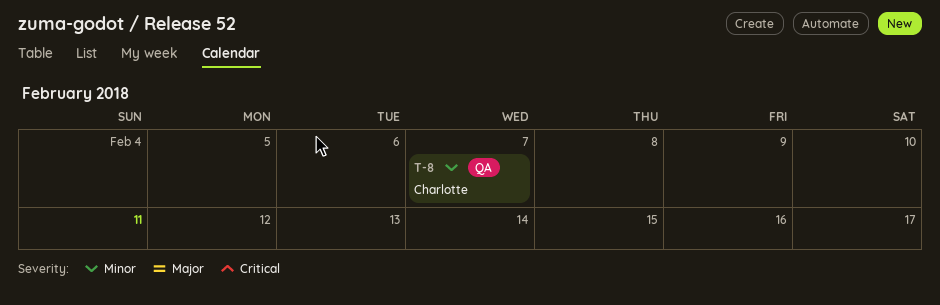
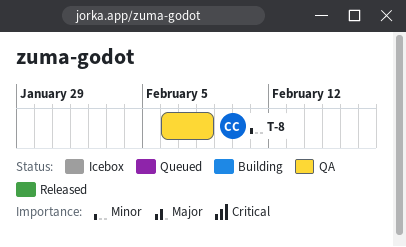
T-8, due: Feb 7 -> Feb 8

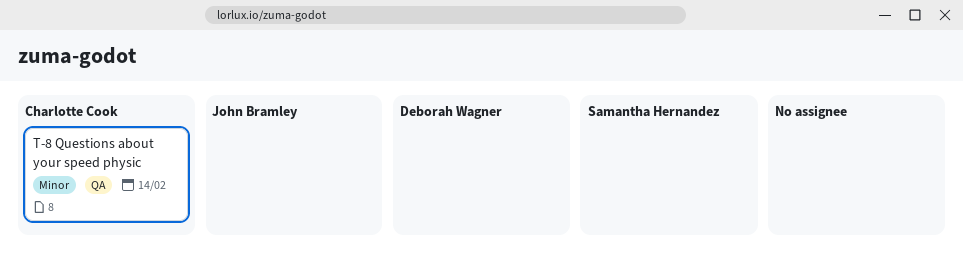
T-8, due: Feb 8 -> Feb 14

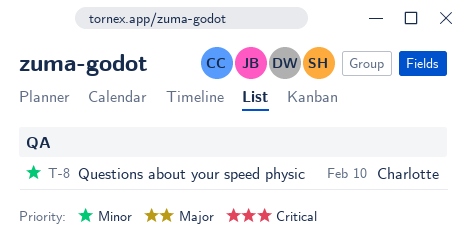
T-8, due: Feb 14 -> Feb 10

